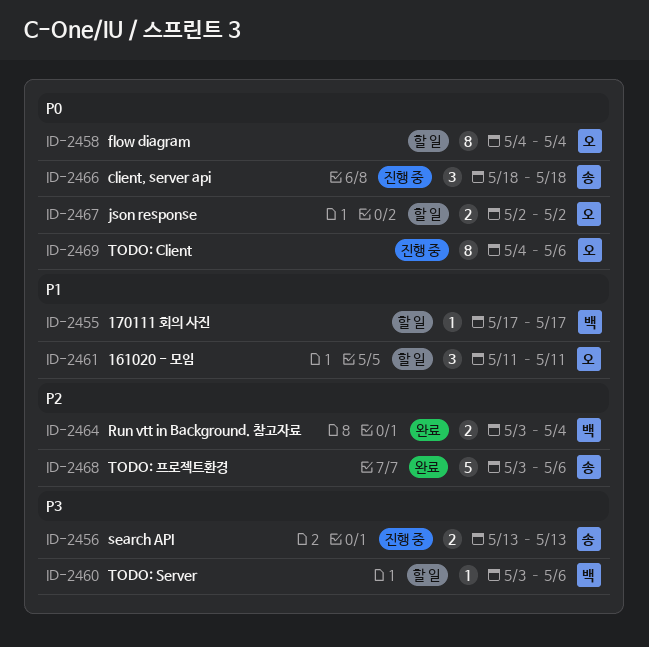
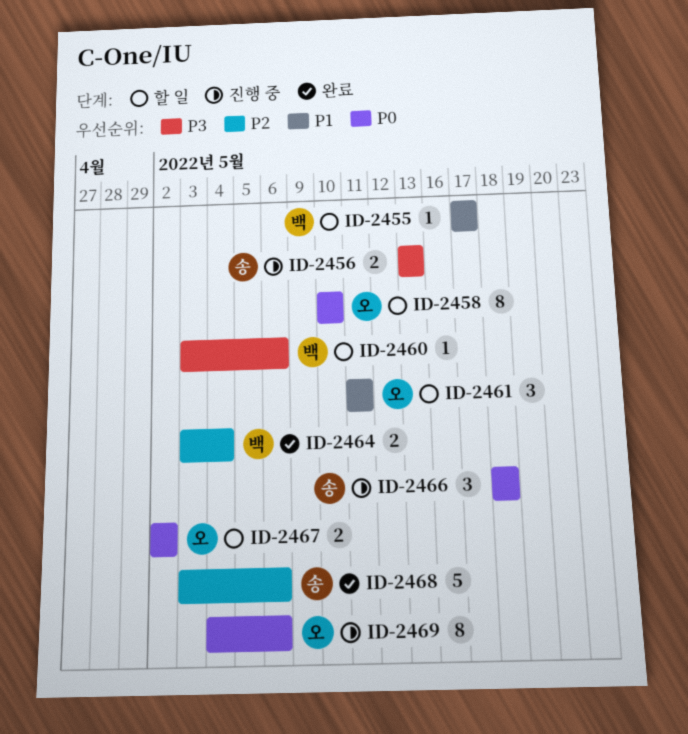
ID-2458, start: May 4 -> May 10
ID-2458, due: May 4 -> May 10

